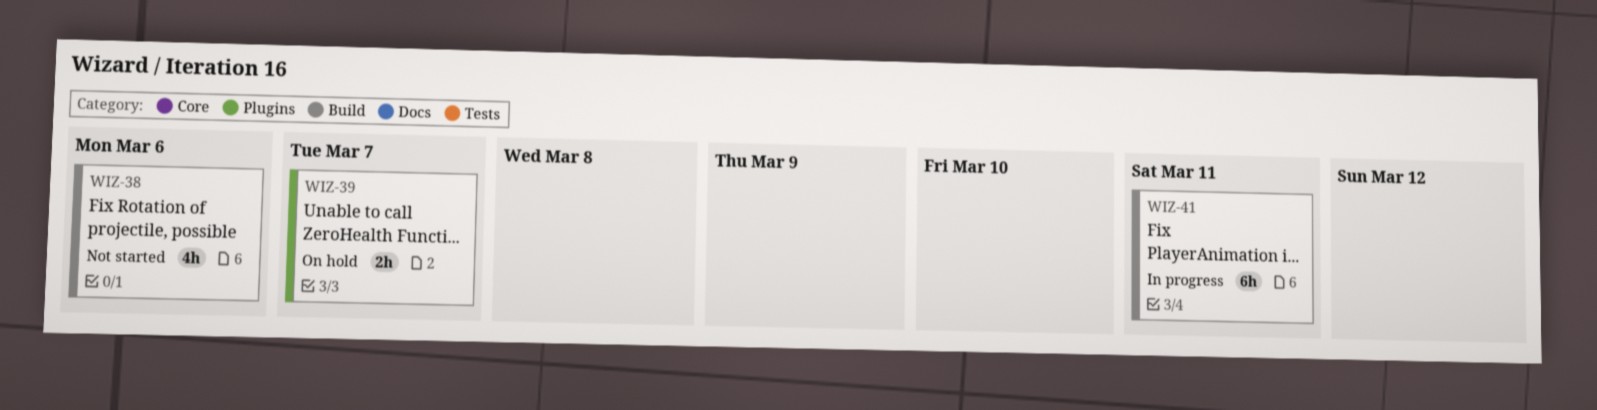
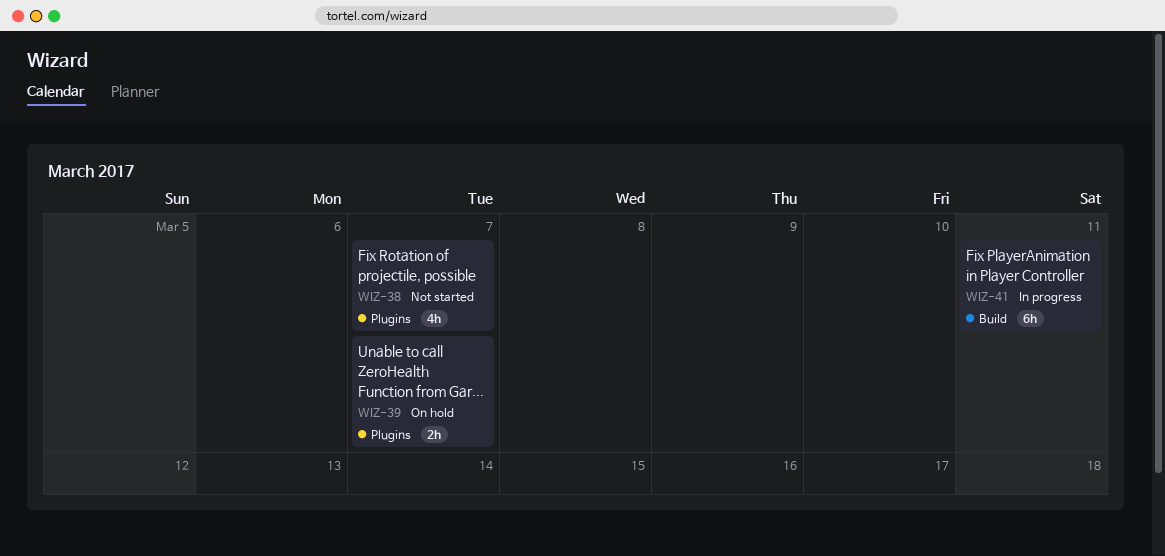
WIZ-38, label: Build -> Plugins
WIZ-38, due: Mar 6 -> Mar 7

